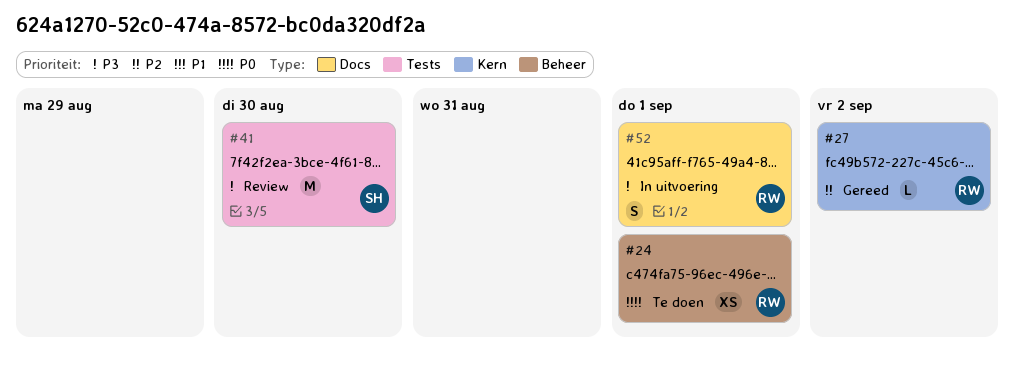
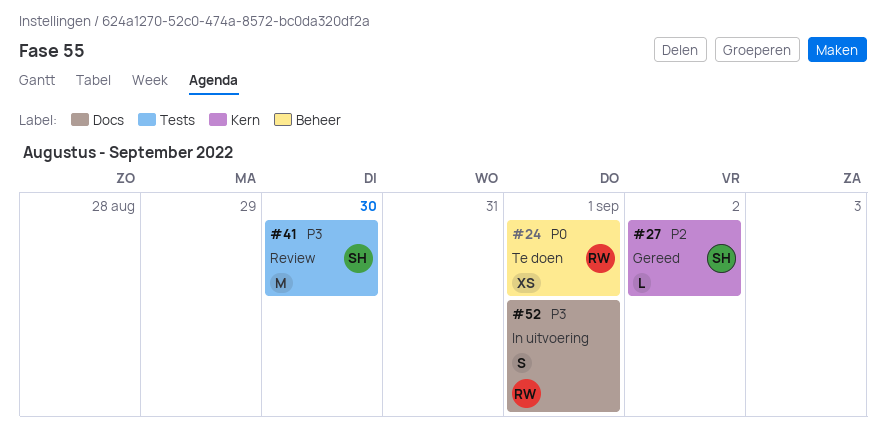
#27, owner: RW -> SH

